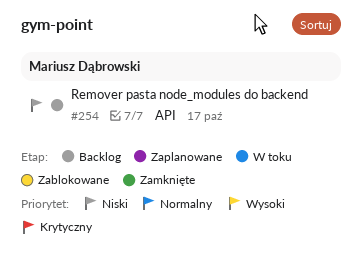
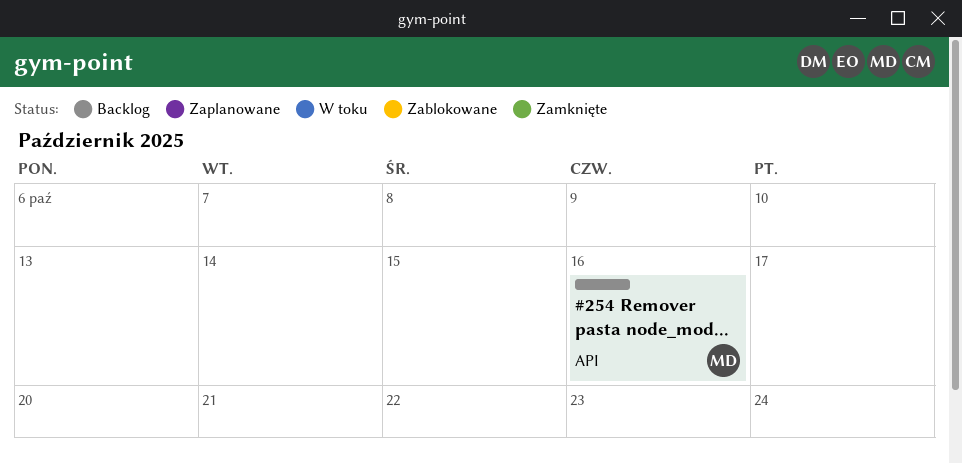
#254, due: Oct 17 -> Oct 16

